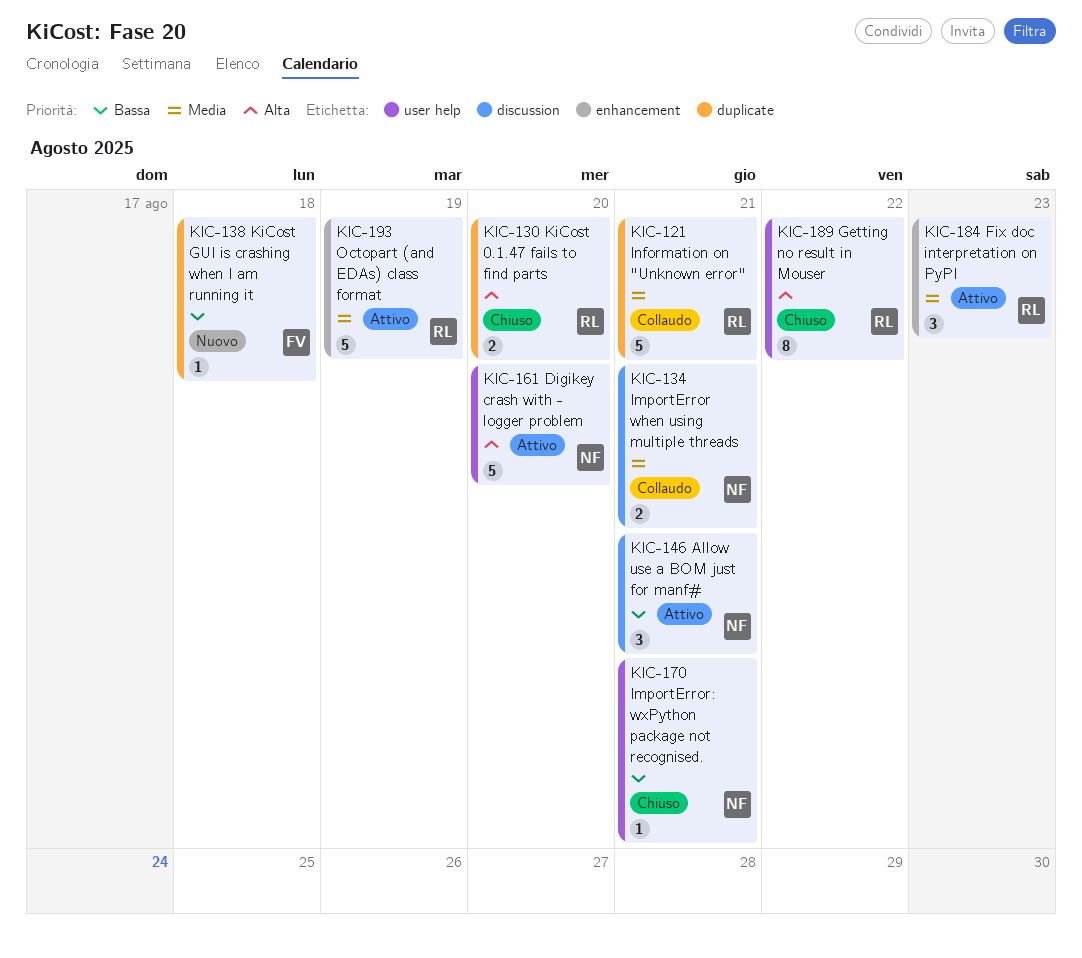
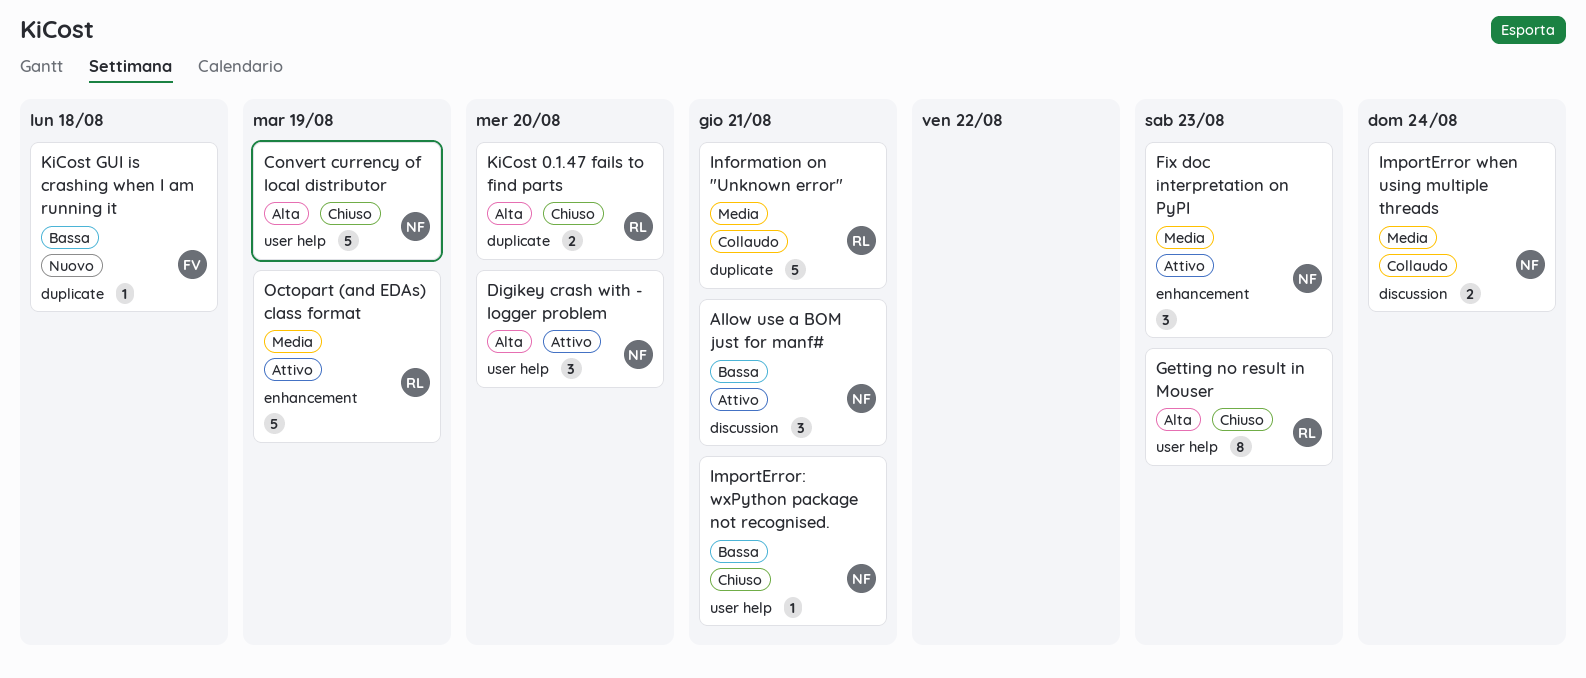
Convert currency of local distributor: none -> present
Digikey crash with - logger problem, estimate: 5 -> 3
Fix doc interpretation on PyPI, owner: RL -> NF
Getting no result in Mouser, due: Aug 22 -> Aug 23
ImportError when using multiple threads, due: Aug 21 -> Aug 24

